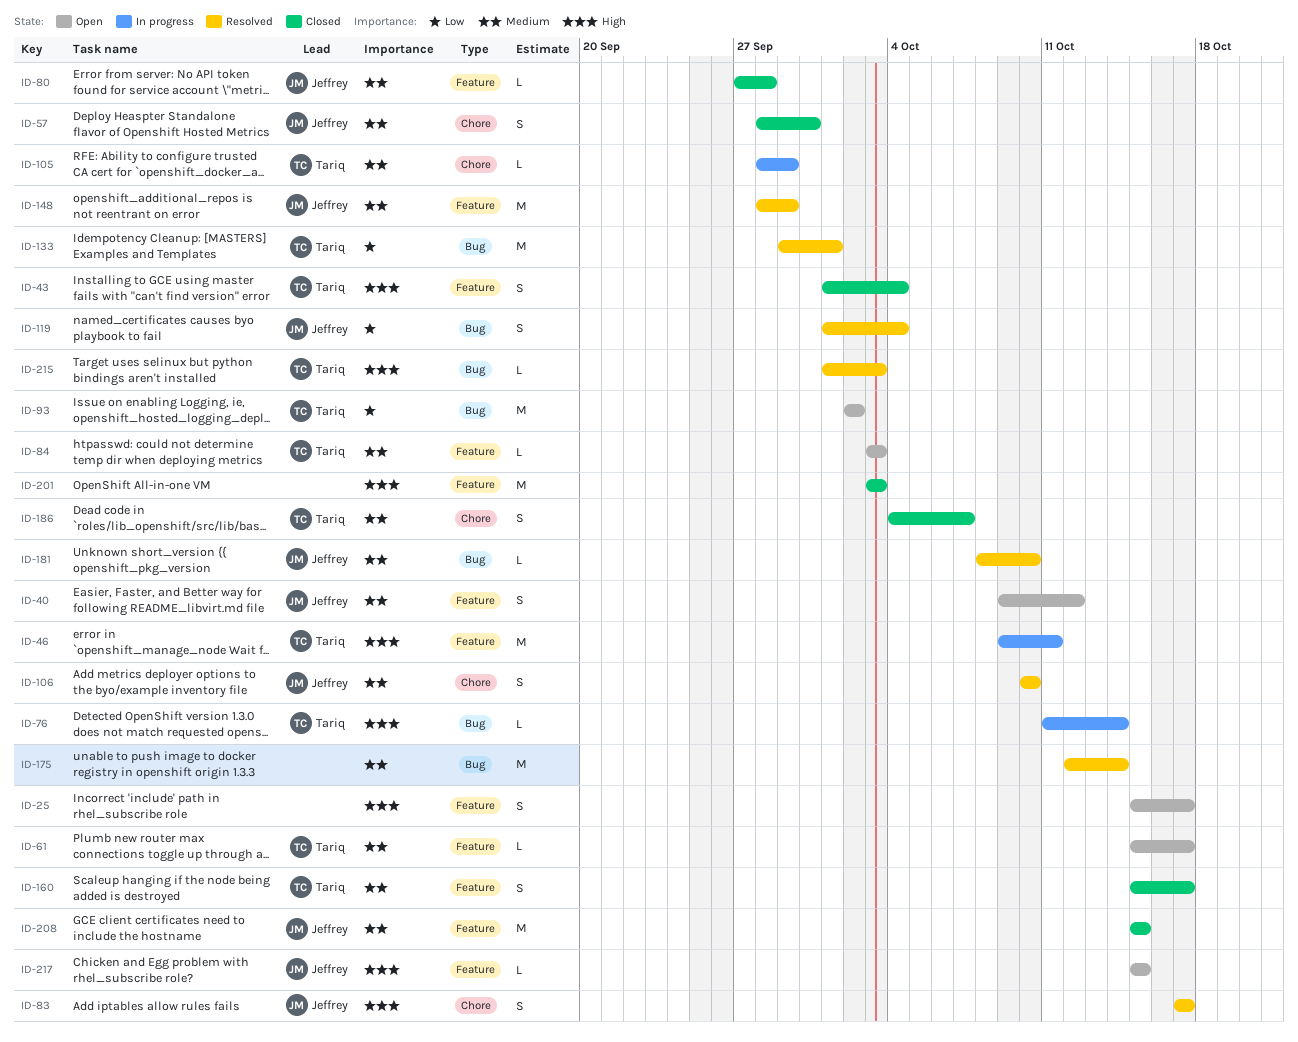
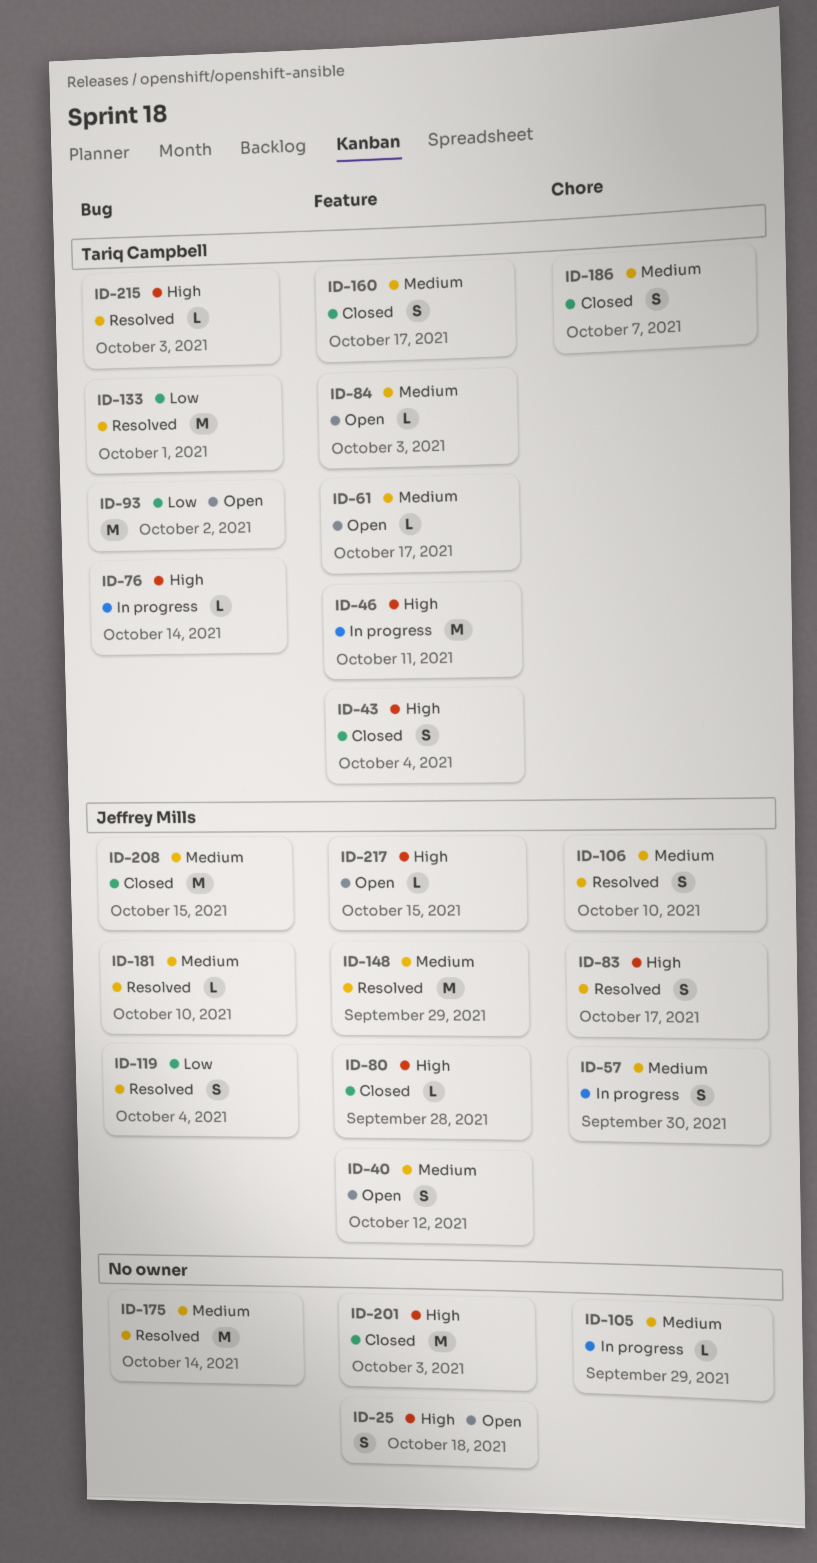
ID-25, due: Oct 17 -> Oct 18
ID-57, status: Closed -> In progress
ID-80, priority: Medium -> High
ID-105, owner: Tariq Campbell -> none
ID-208, label: Feature -> Bug

